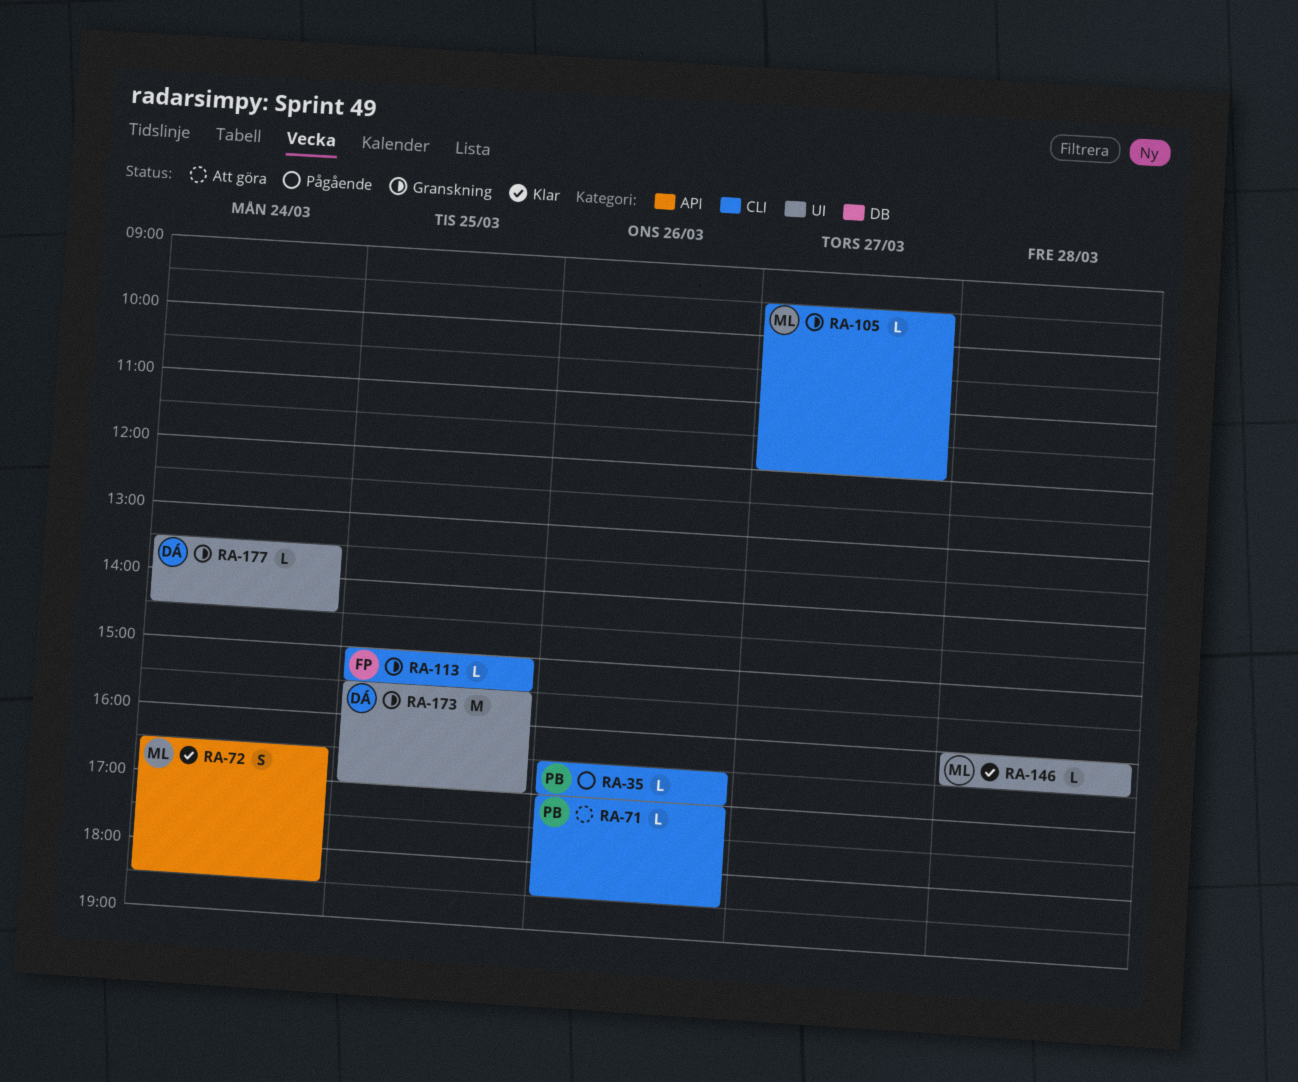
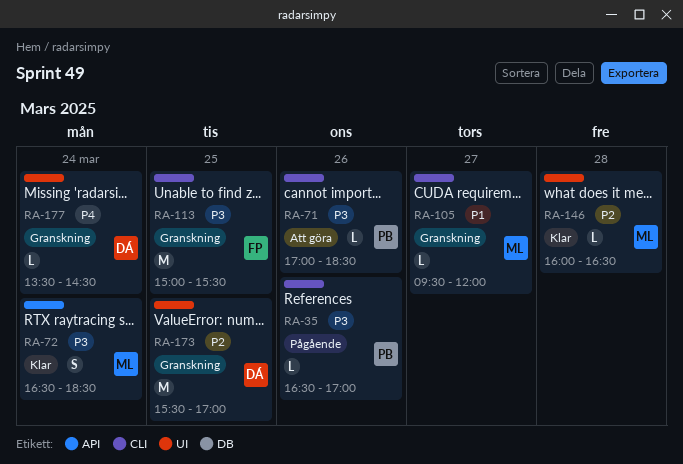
RA-113, estimate: L -> M

